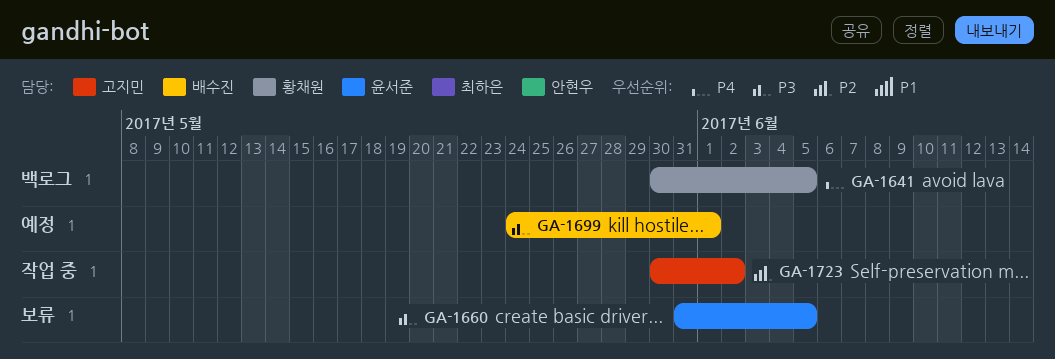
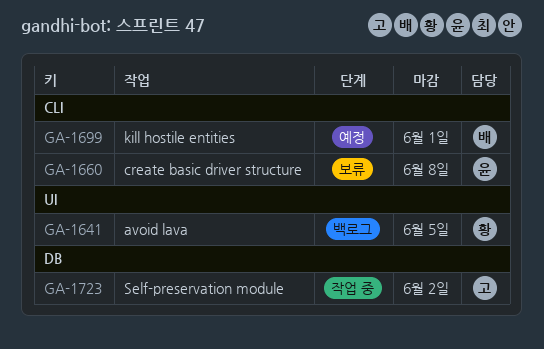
GA-1660, due: Jun 5 -> Jun 8

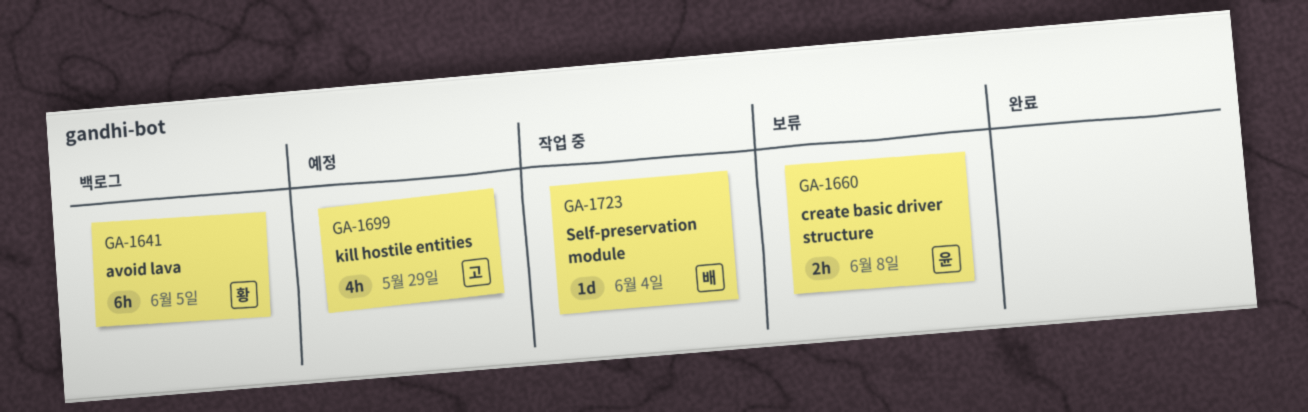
GA-1699, owner: 배 -> 고
GA-1699, due: Jun 1 -> May 29
GA-1723, owner: 고 -> 배
GA-1723, due: Jun 2 -> Jun 4

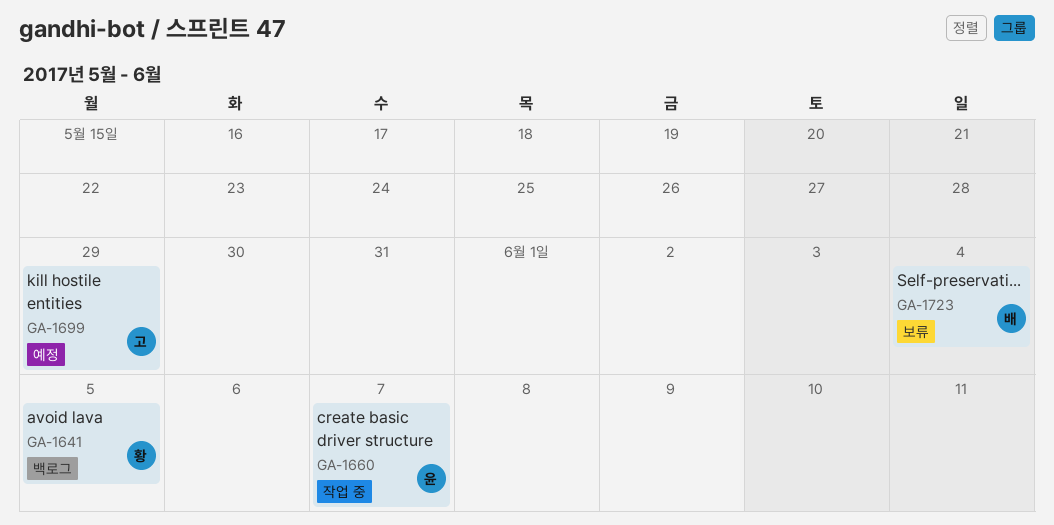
GA-1660, status: 보류 -> 작업 중
GA-1660, due: Jun 8 -> Jun 7
GA-1723, status: 작업 중 -> 보류

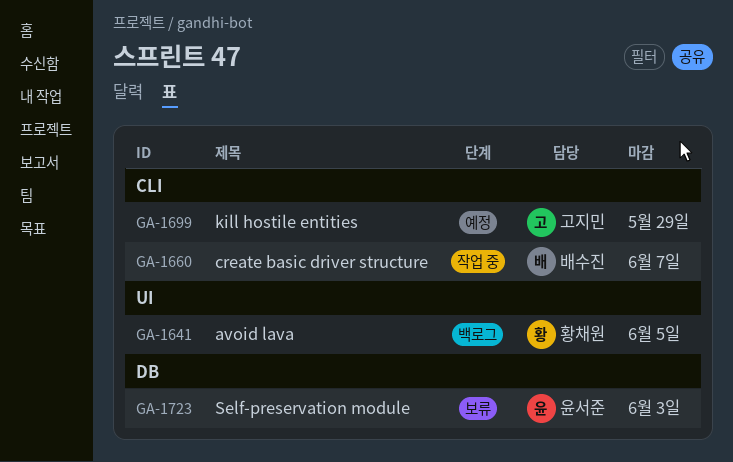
GA-1660, owner: 윤서준 -> 배수진
GA-1723, owner: 배수진 -> 윤서준
GA-1723, due: Jun 4 -> Jun 3

